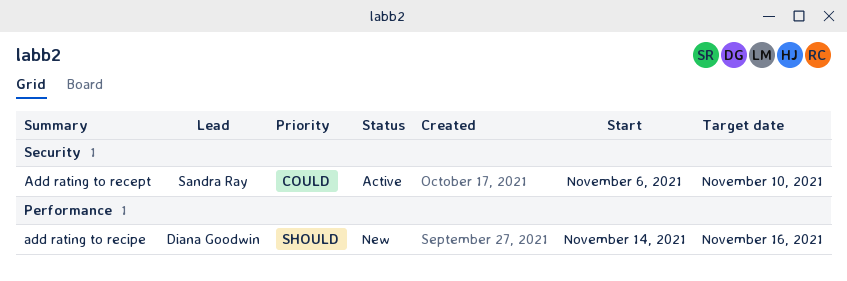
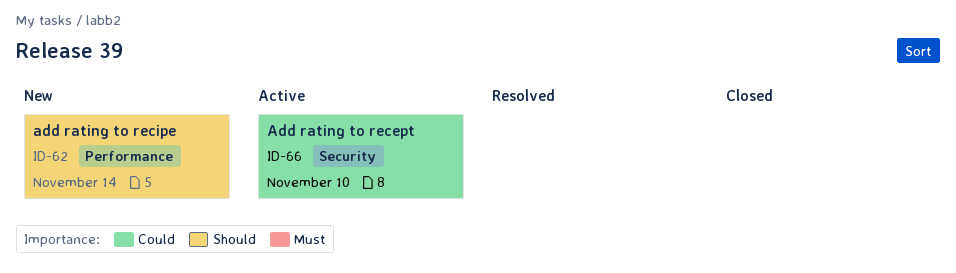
add rating to recipe, due: Nov 16 -> Nov 14

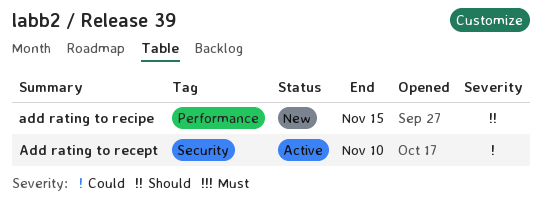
add rating to recipe, due: Nov 14 -> Nov 15

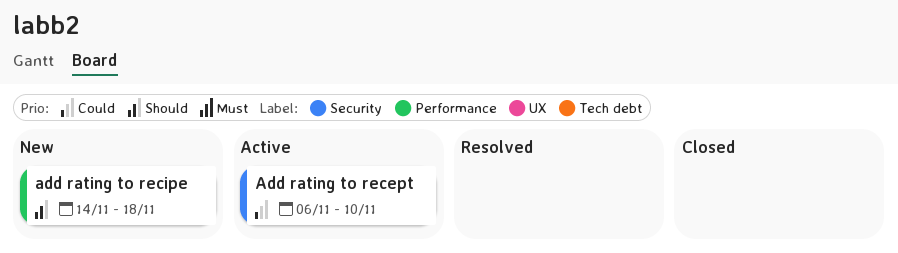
add rating to recipe, due: Nov 15 -> Nov 18

